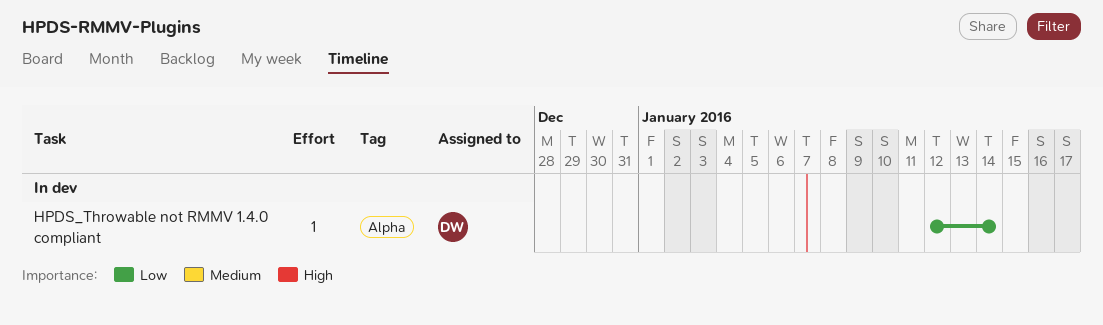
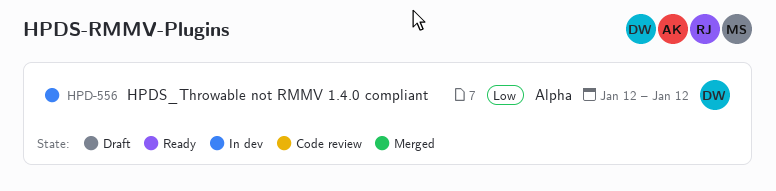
HPDS_Throwable not RMMV 1.4.0 compliant, due: Jan 14 -> Jan 12

